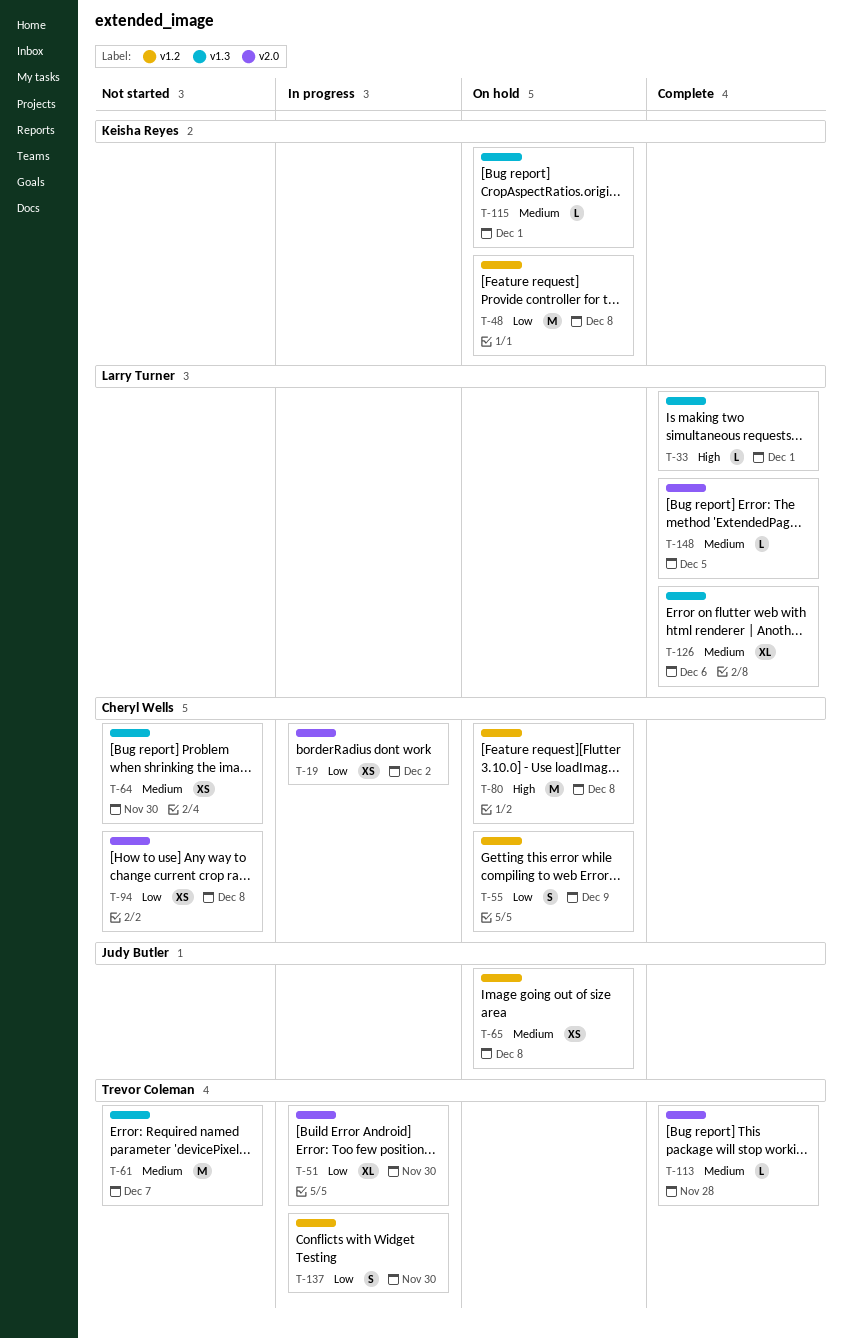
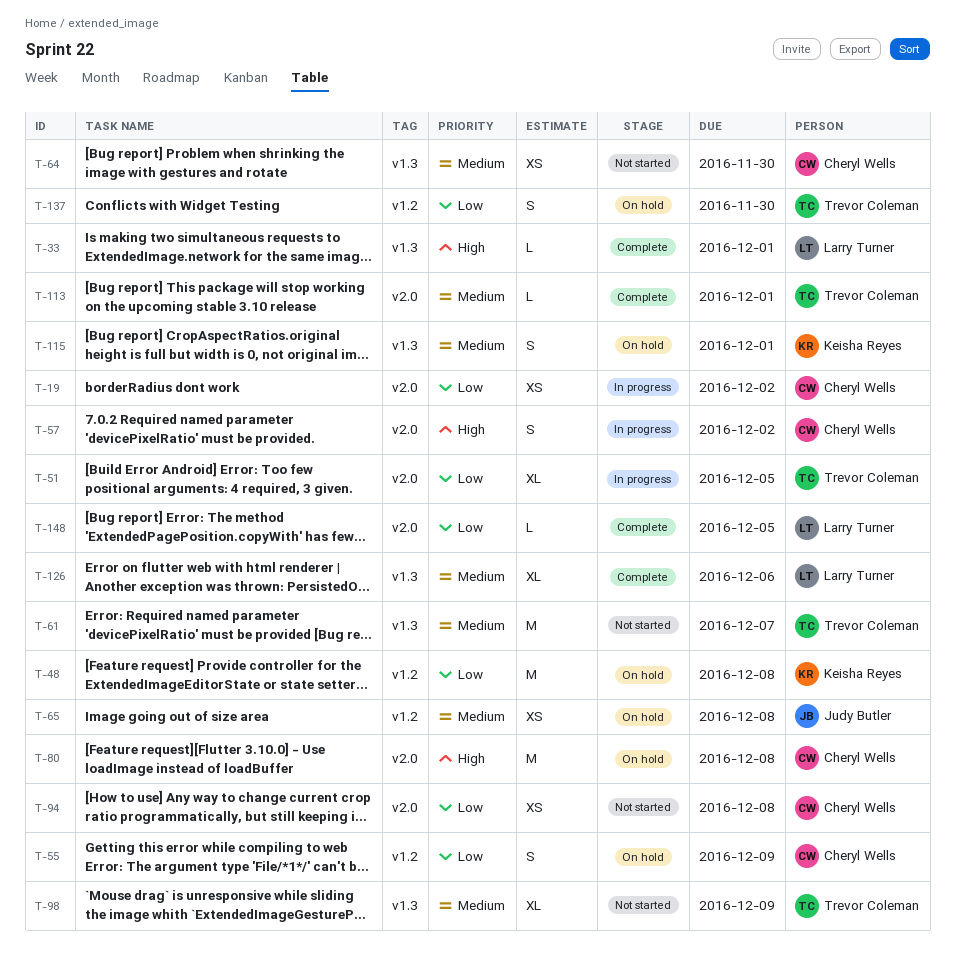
T-51, due: Nov 30 -> Dec 5
T-57: none -> present
T-80, label: v1.2 -> v2.0
T-98: none -> present
T-113, due: Nov 28 -> Dec 1
T-115, estimate: L -> S
T-137, status: In progress -> On hold
T-148, priority: Medium -> Low

